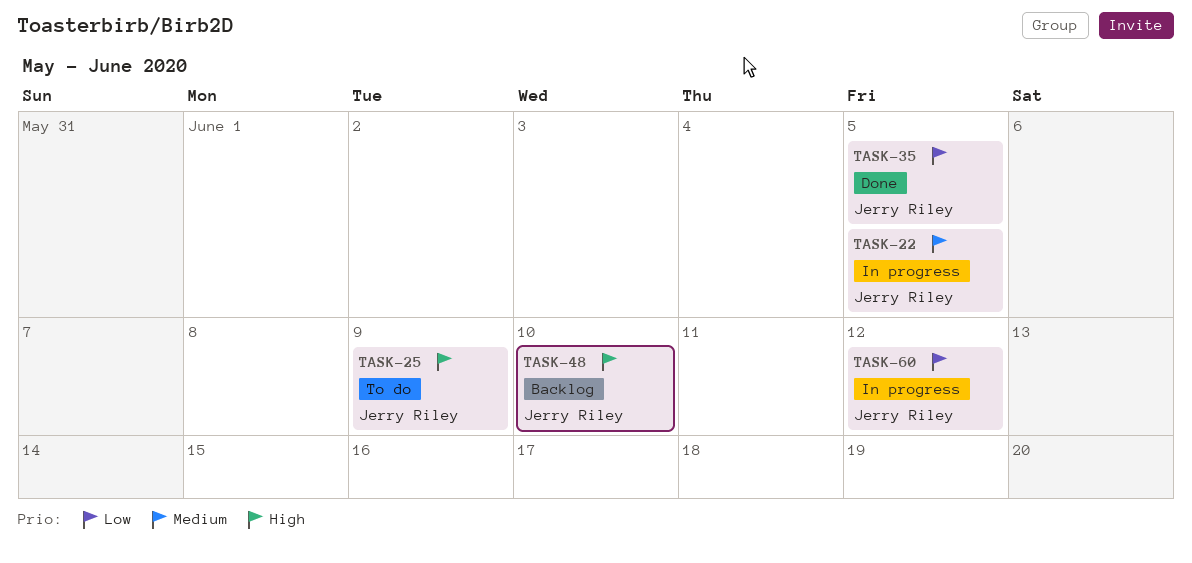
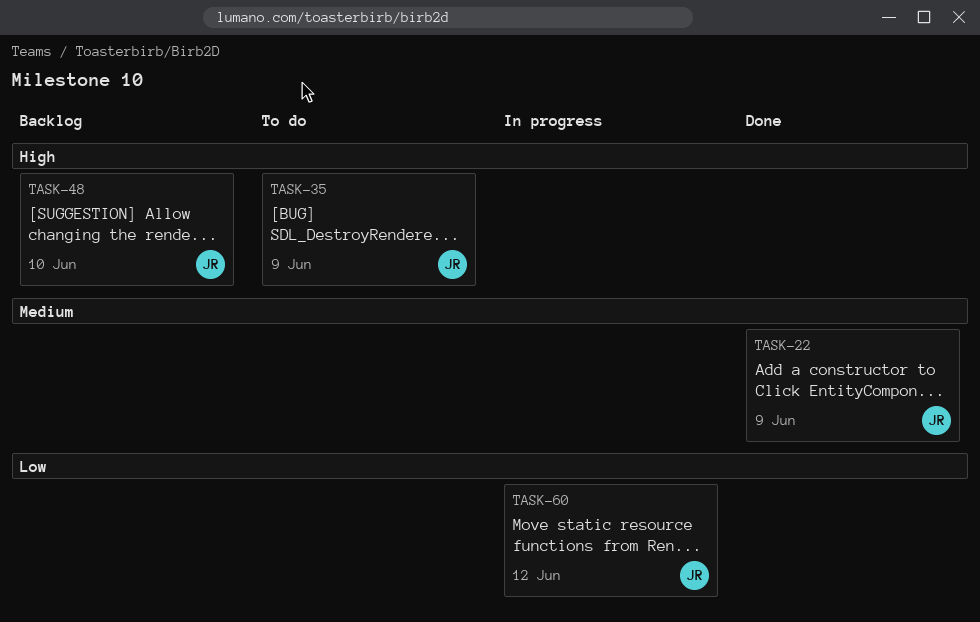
TASK-22, status: In progress -> Done
TASK-22, due: Jun 5 -> Jun 9
TASK-25: present -> none
TASK-35, status: Done -> To do
TASK-35, priority: Low -> High
TASK-35, due: Jun 5 -> Jun 9

